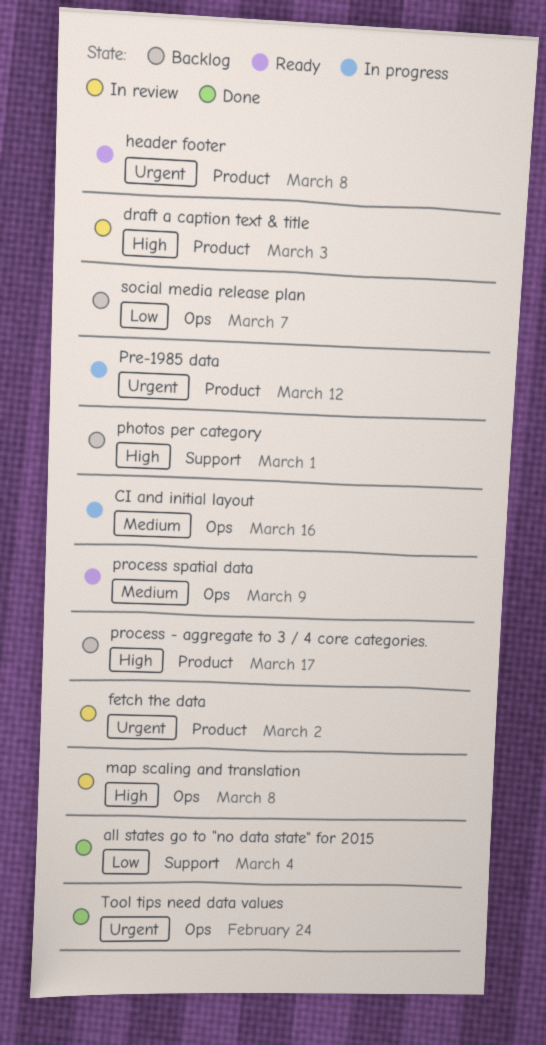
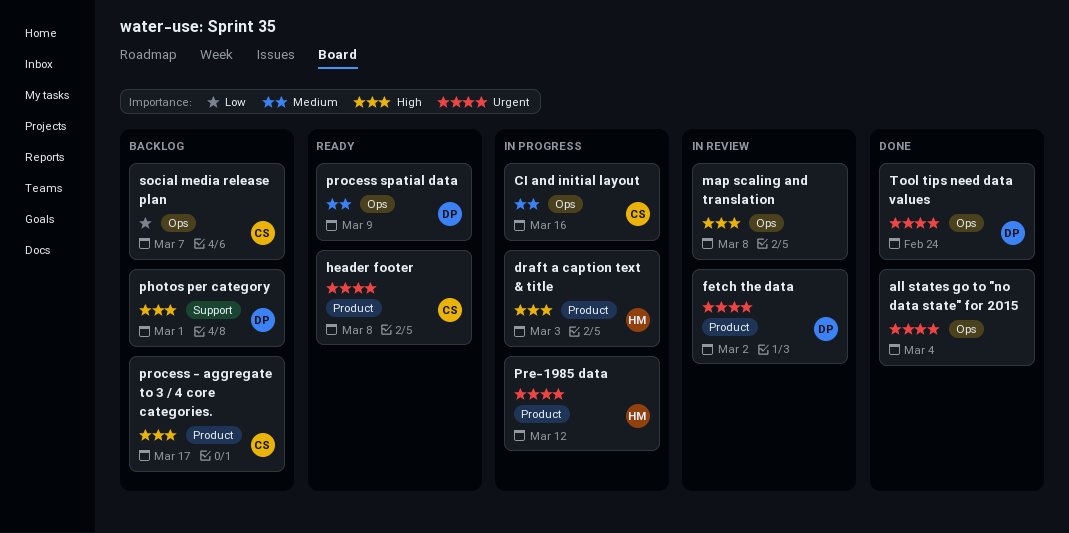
all states go to "no data state" for 2015, priority: Low -> Urgent
all states go to "no data state" for 2015, label: Support -> Ops
draft a caption text & title, status: In review -> In progress

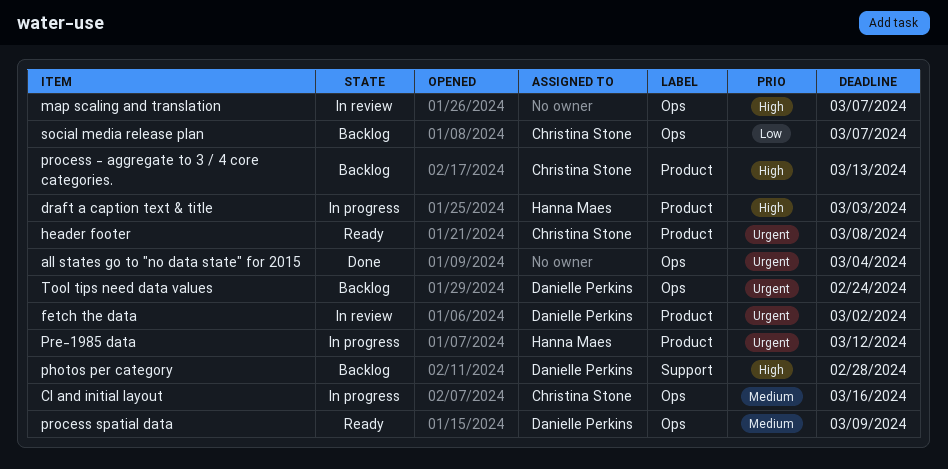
map scaling and translation, due: Mar 8 -> Mar 7
photos per category, due: Mar 1 -> Feb 28
process - aggregate to 3 / 4 core categories., due: Mar 17 -> Mar 13
Tool tips need data values, status: Done -> Backlog

